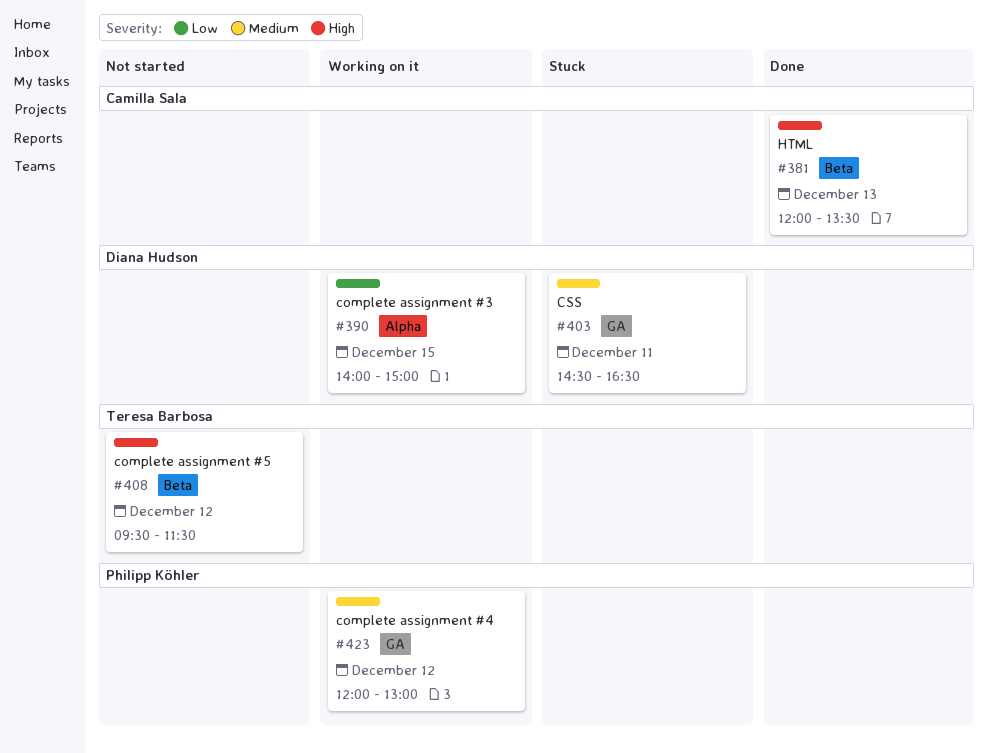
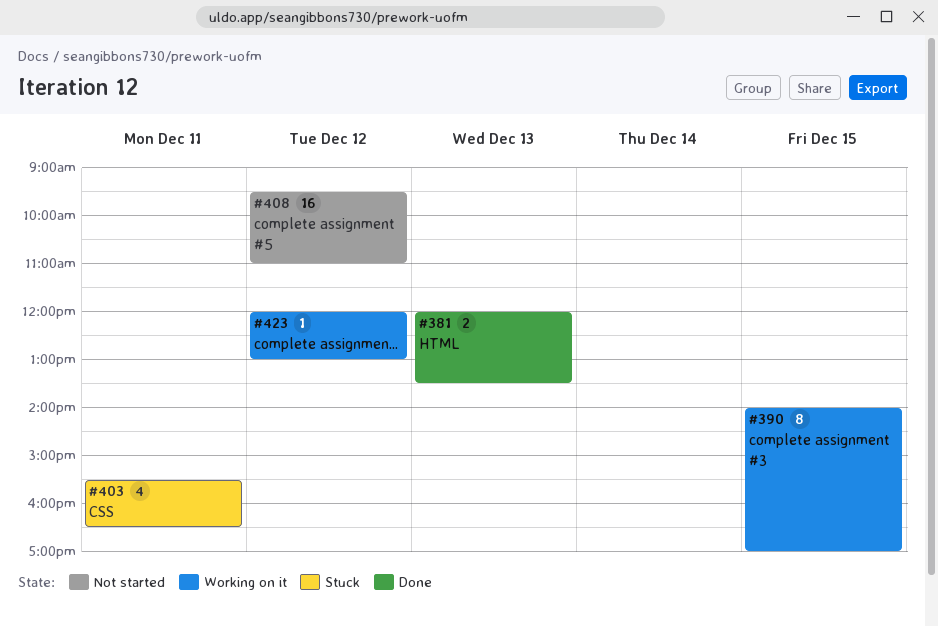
#390, ends: 15:00 -> 17:00
#403, begins: 14:30 -> 15:30
#408, ends: 11:30 -> 11:00

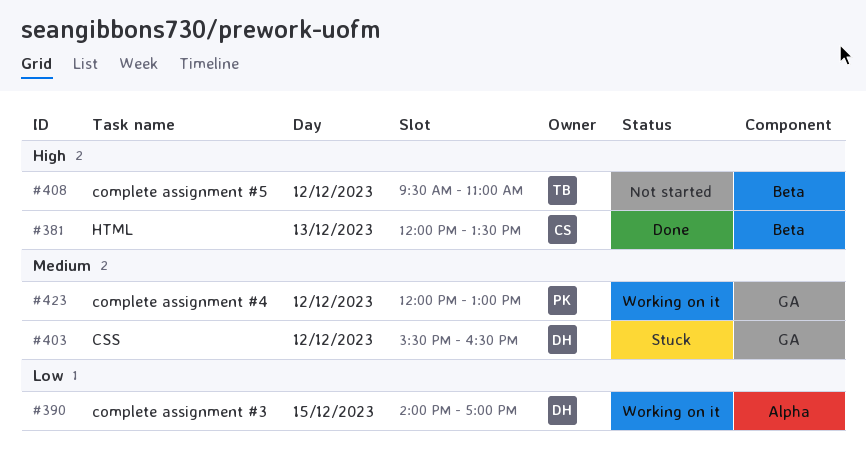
#403, day: Dec 11 -> Dec 12

